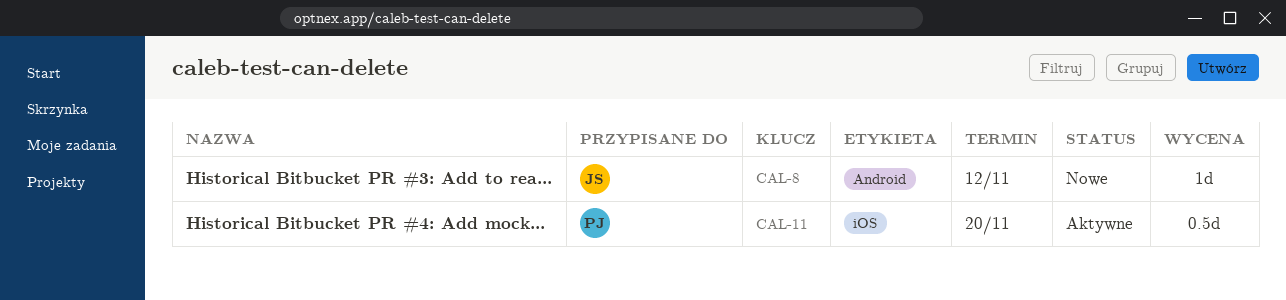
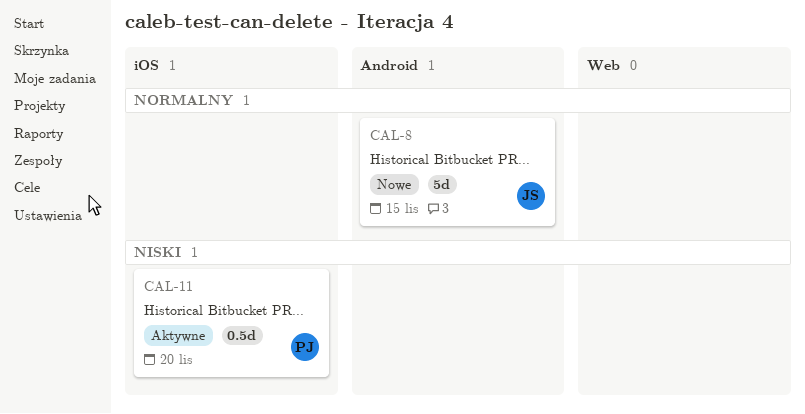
CAL-8, estimate: 1d -> 5d
CAL-8, due: Nov 12 -> Nov 15

